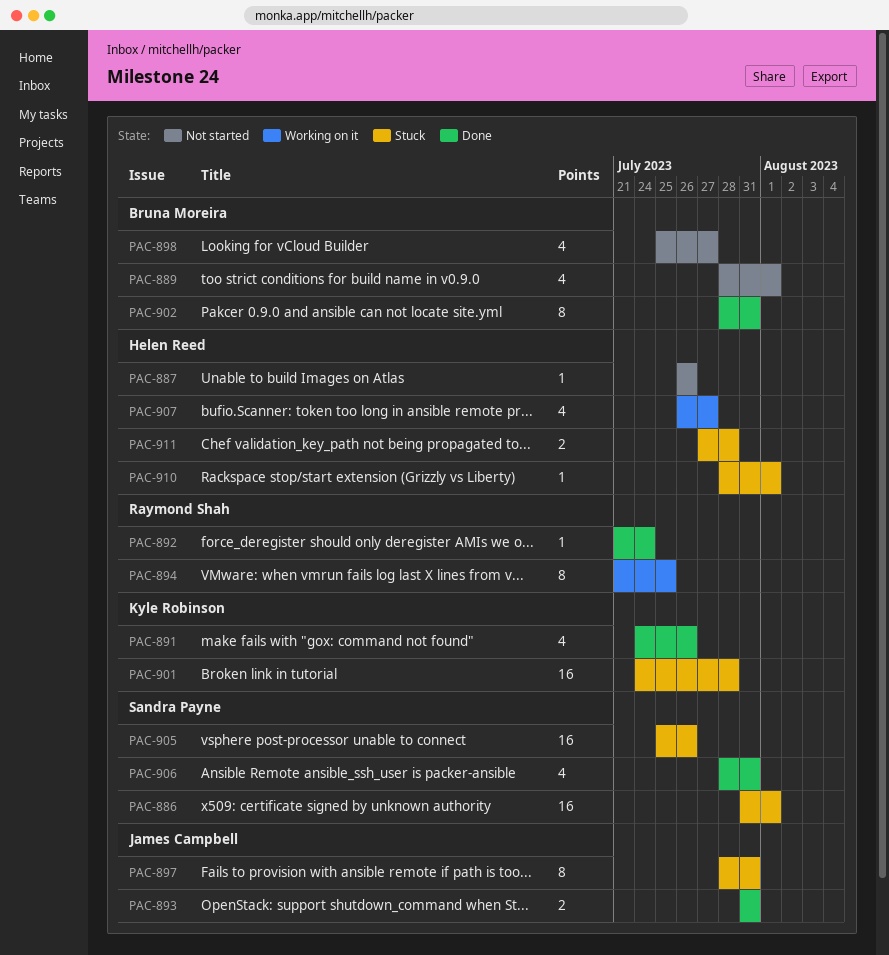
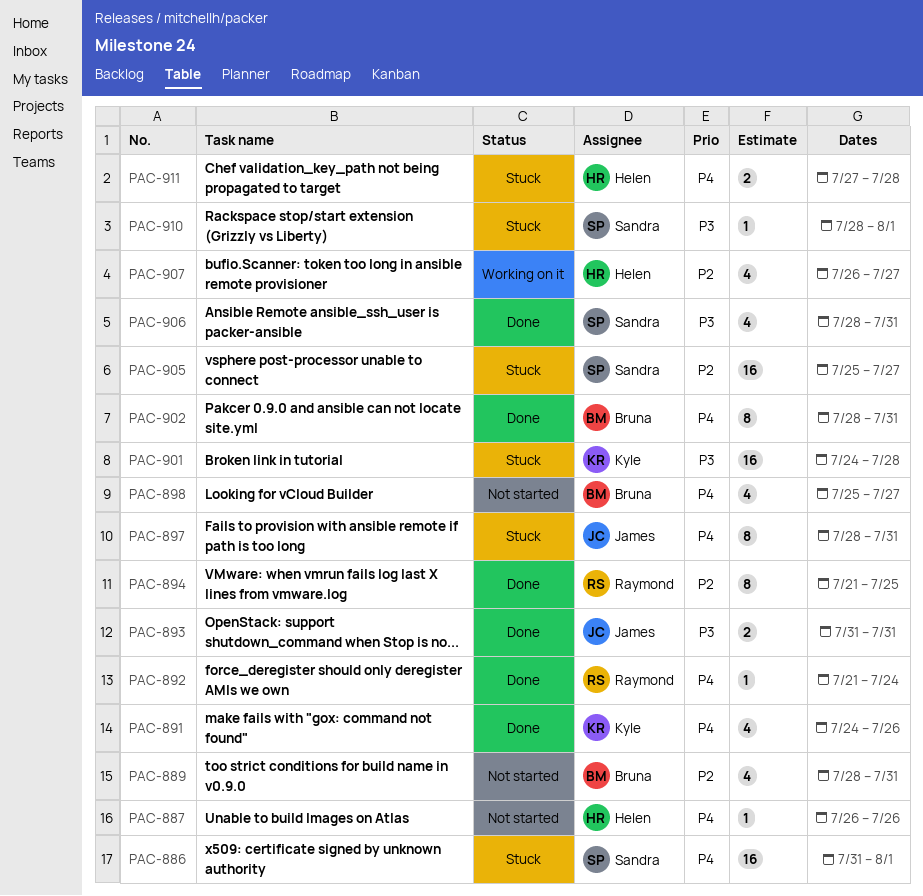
PAC-889, due: Aug 1 -> Jul 31
PAC-894, status: Working on it -> Done
PAC-905, due: Jul 26 -> Jul 27
PAC-910, owner: Helen Reed -> Sandra Payne

